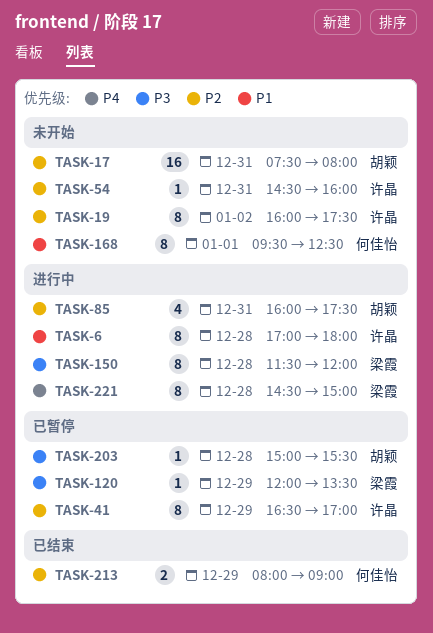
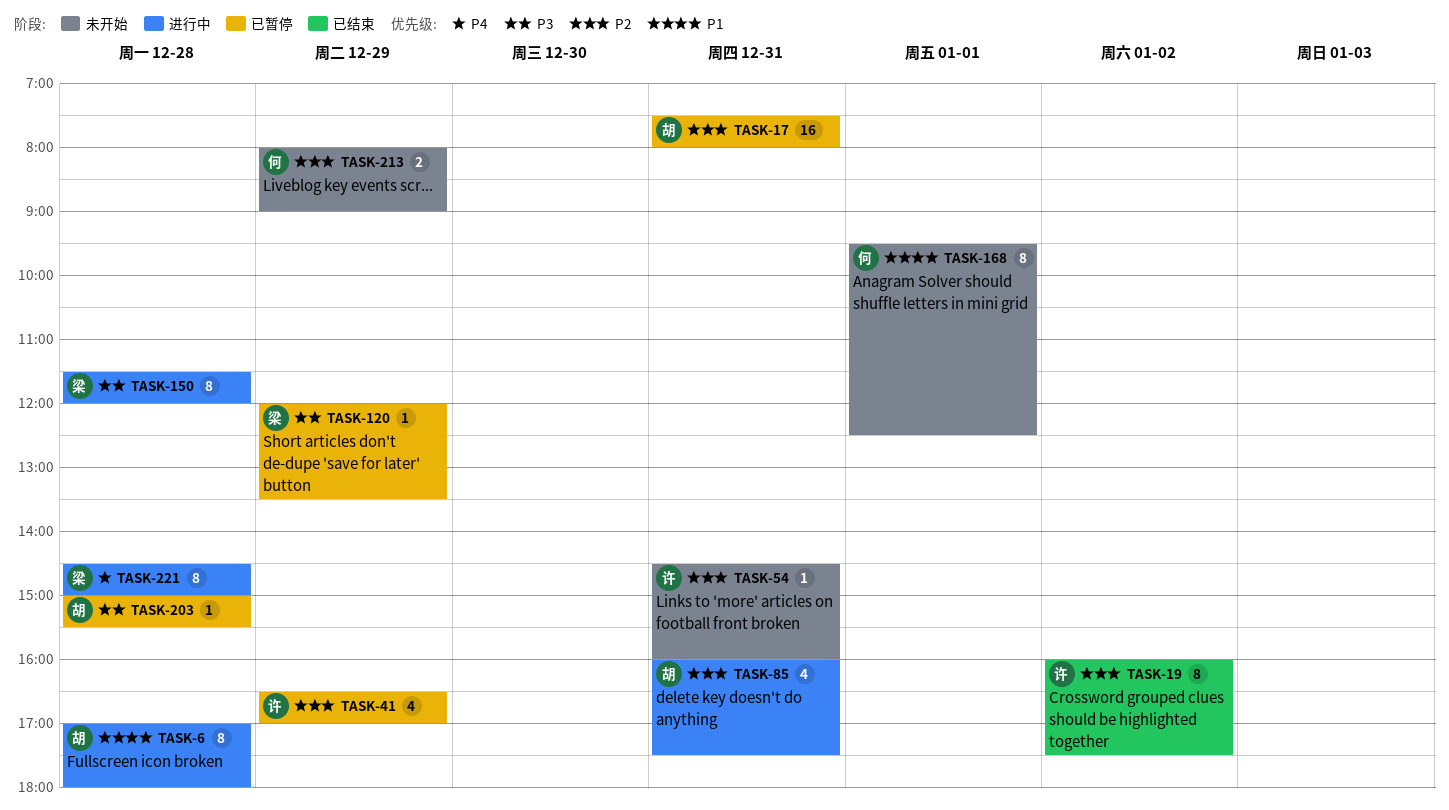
TASK-6, owner: 许晶 -> 胡颖
TASK-17, status: 未开始 -> 已暂停
TASK-19, status: 未开始 -> 已结束
TASK-41, estimate: 8 -> 4
TASK-213, status: 已结束 -> 未开始

